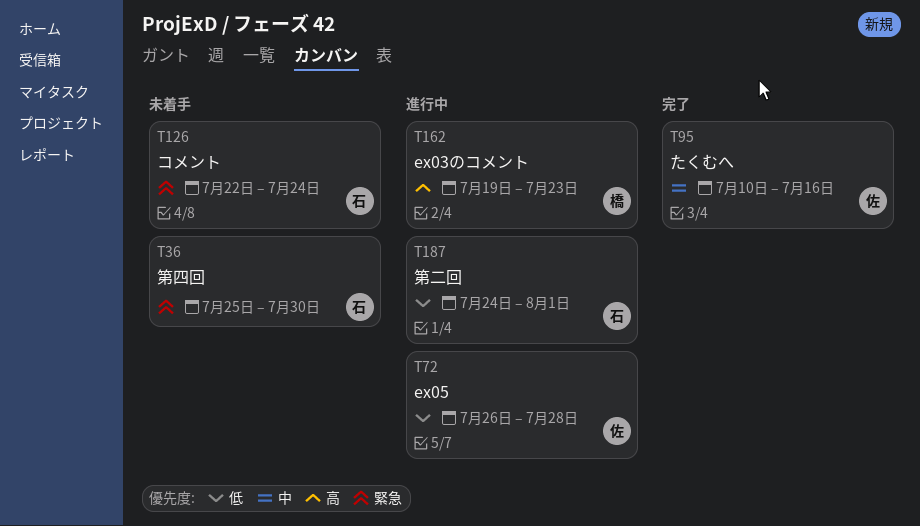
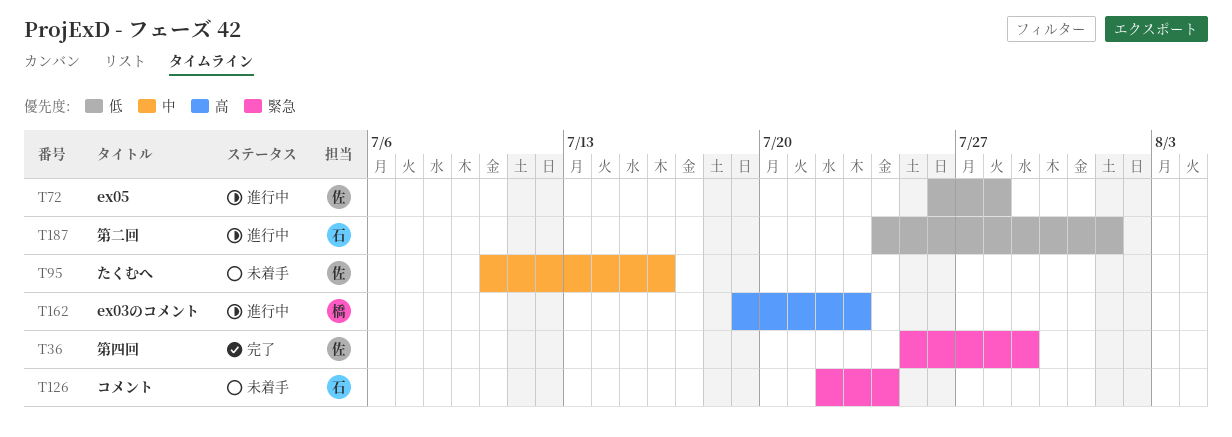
T36, status: 未着手 -> 完了
T36, owner: 石 -> 佐
T36, due: Jul 30 -> Jul 29
T95, status: 完了 -> 未着手

